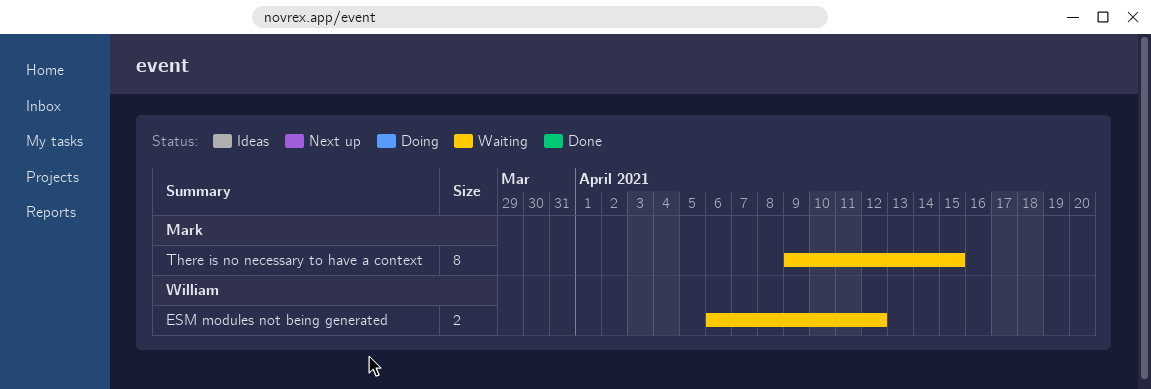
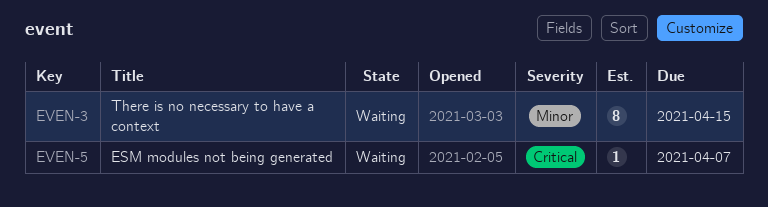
ESM modules not being generated, estimate: 2 -> 1
ESM modules not being generated, due: Apr 12 -> Apr 7

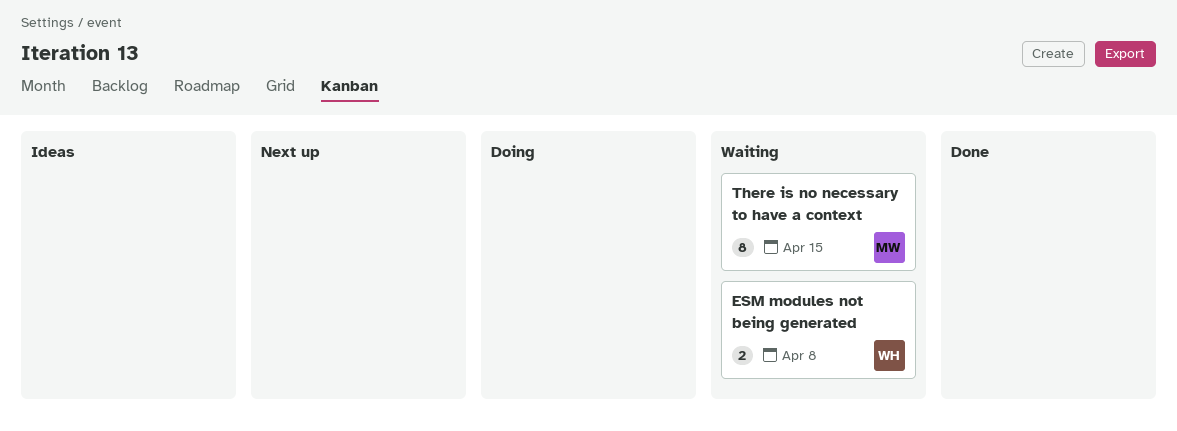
ESM modules not being generated, estimate: 1 -> 2
ESM modules not being generated, due: Apr 7 -> Apr 8

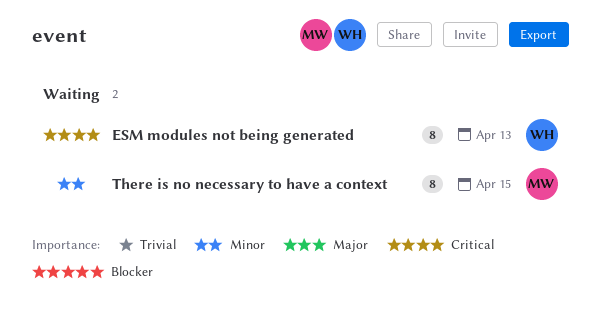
ESM modules not being generated, estimate: 2 -> 8
ESM modules not being generated, due: Apr 8 -> Apr 13

